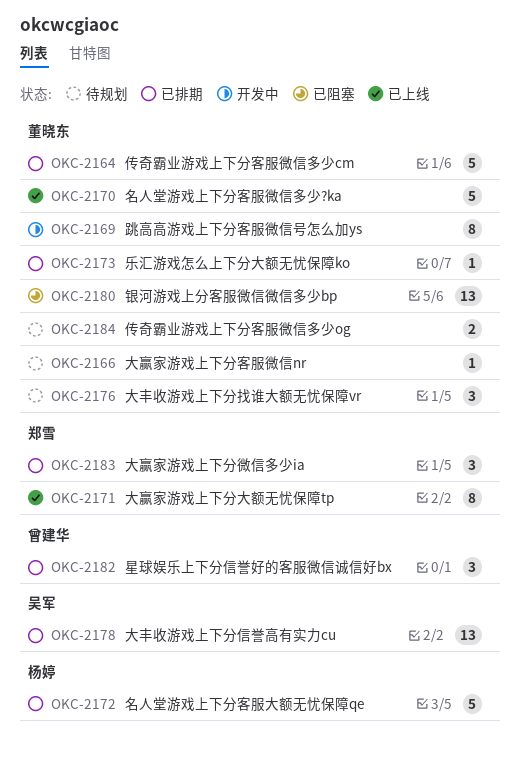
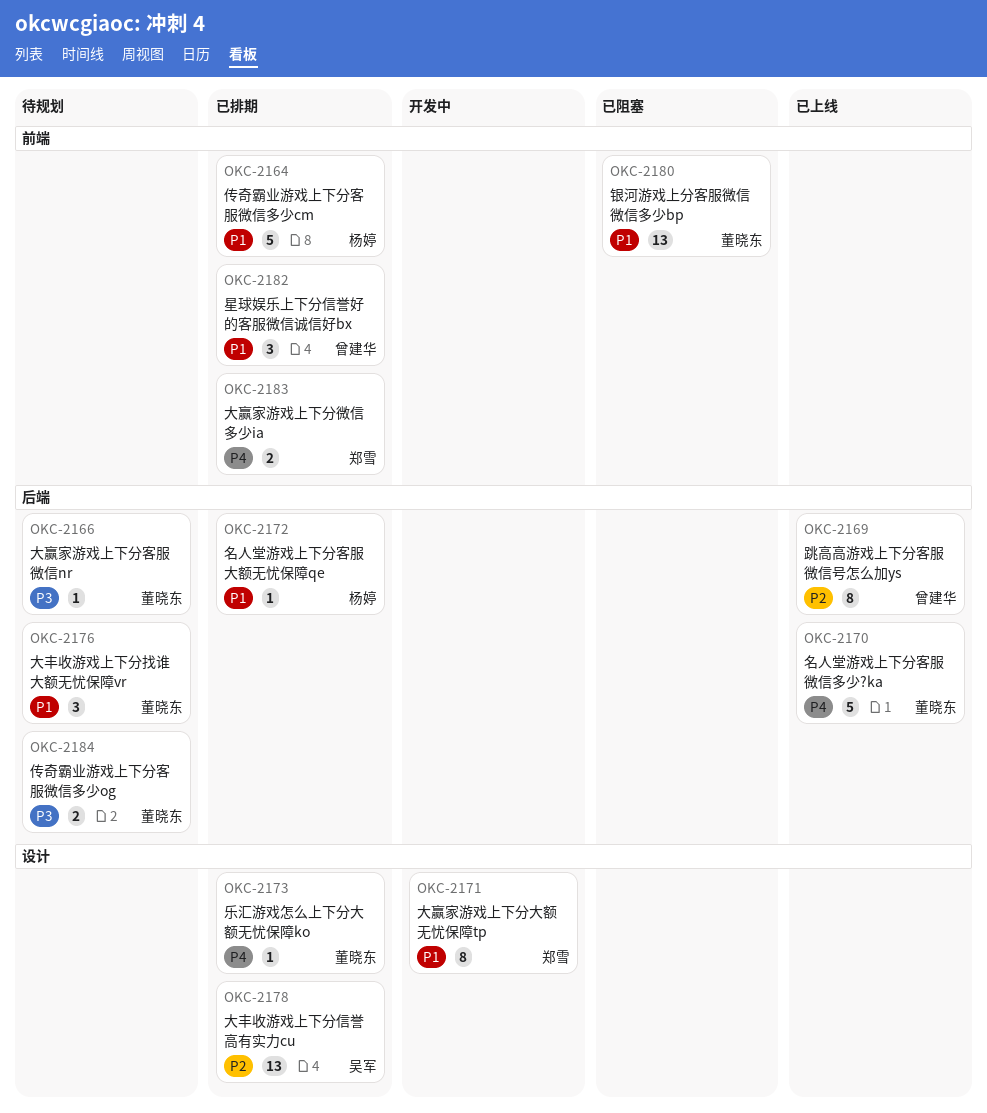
OKC-2164, owner: 董晓东 -> 杨婷
OKC-2169, status: 开发中 -> 已上线
OKC-2169, owner: 董晓东 -> 曾建华
OKC-2171, status: 已上线 -> 开发中
OKC-2172, estimate: 5 -> 1
OKC-2183, estimate: 3 -> 2

